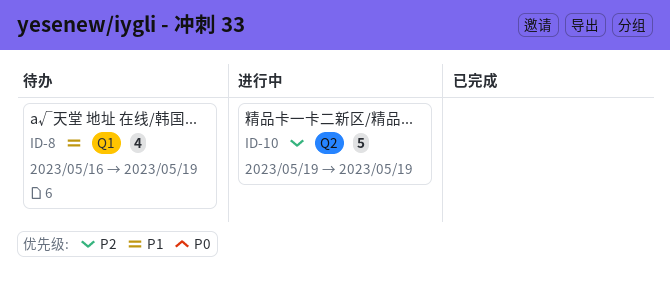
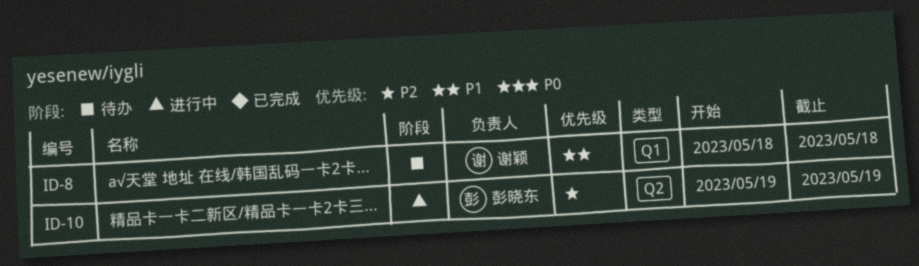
ID-8, start: May 16 -> May 18
ID-8, due: May 19 -> May 18

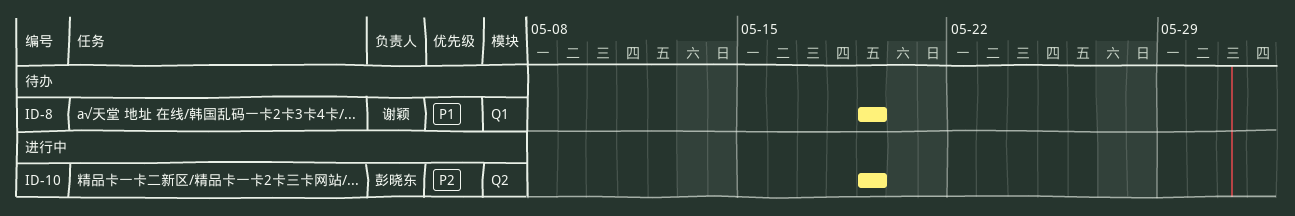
ID-8, start: May 18 -> May 19
ID-8, due: May 18 -> May 19

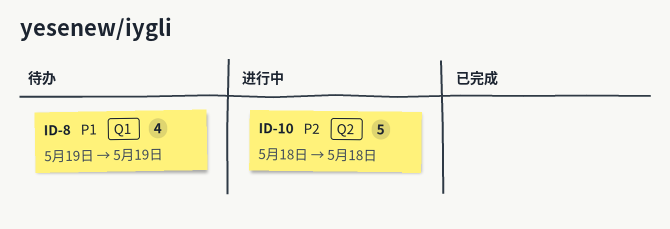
ID-10, start: May 19 -> May 18
ID-10, due: May 19 -> May 18

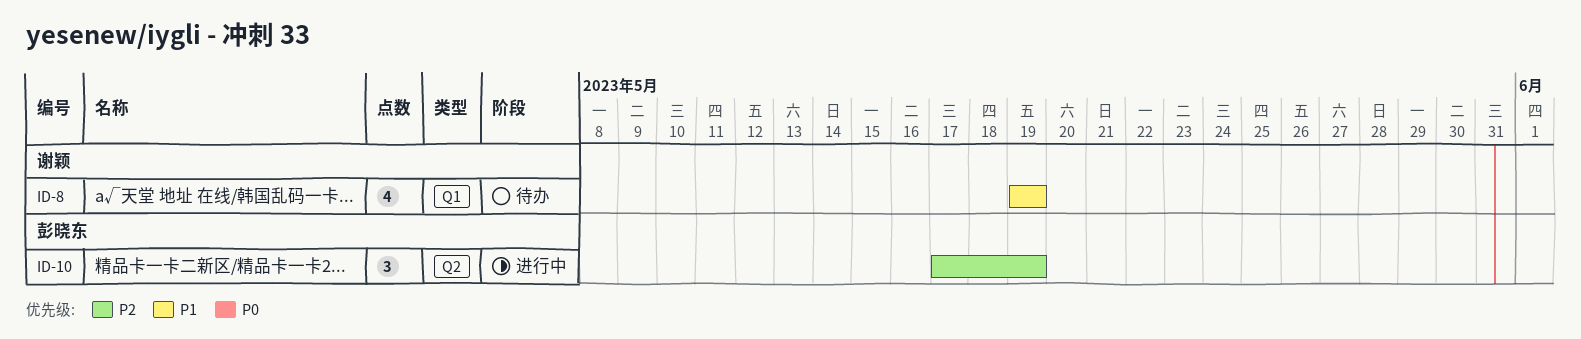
ID-10, estimate: 5 -> 3
ID-10, start: May 18 -> May 17
ID-10, due: May 18 -> May 19

